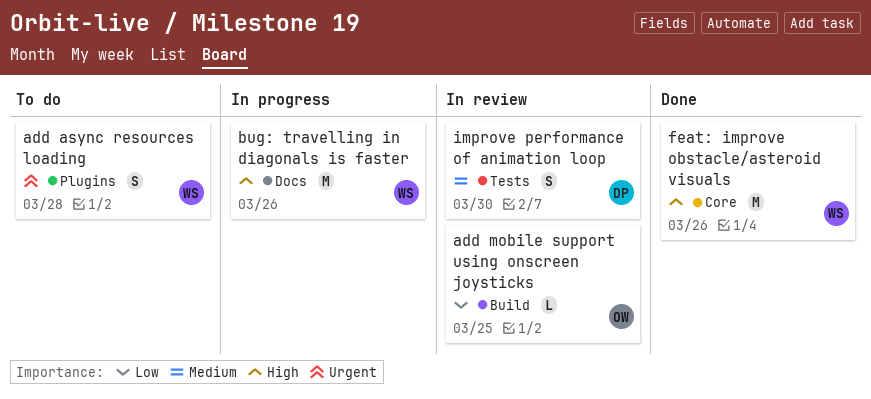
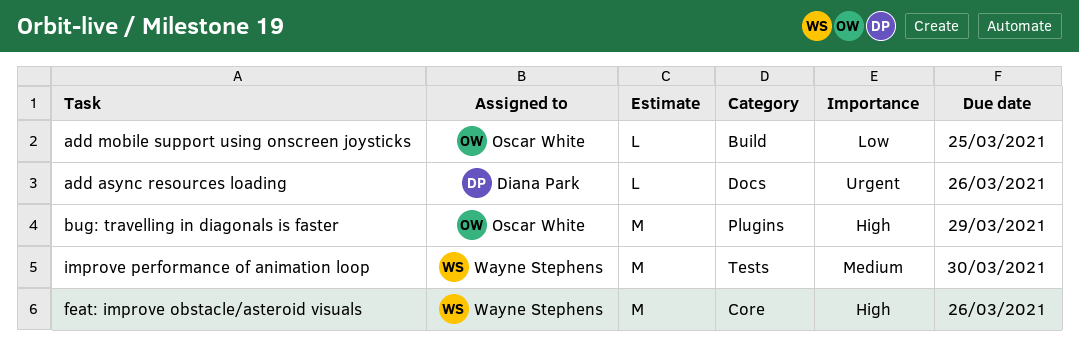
add async resources loading, owner: Wayne Stephens -> Diana Park
add async resources loading, label: Plugins -> Docs
add async resources loading, estimate: S -> L
add async resources loading, due: Mar 28 -> Mar 26
bug: travelling in diagonals is faster, owner: Wayne Stephens -> Oscar White
bug: travelling in diagonals is faster, label: Docs -> Plugins
bug: travelling in diagonals is faster, due: Mar 26 -> Mar 29
improve performance of animation loop, owner: Diana Park -> Wayne Stephens
improve performance of animation loop, estimate: S -> M

